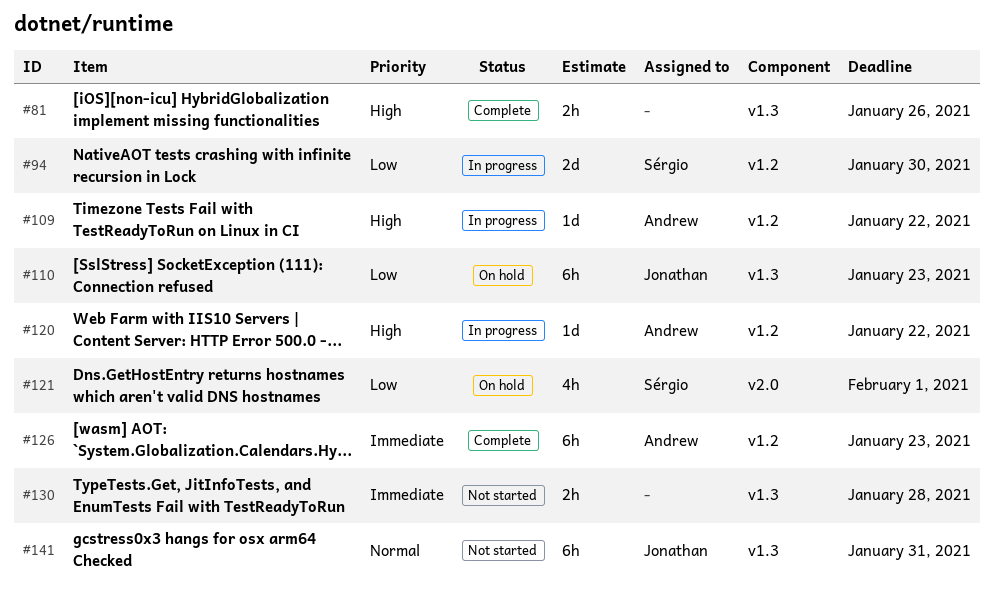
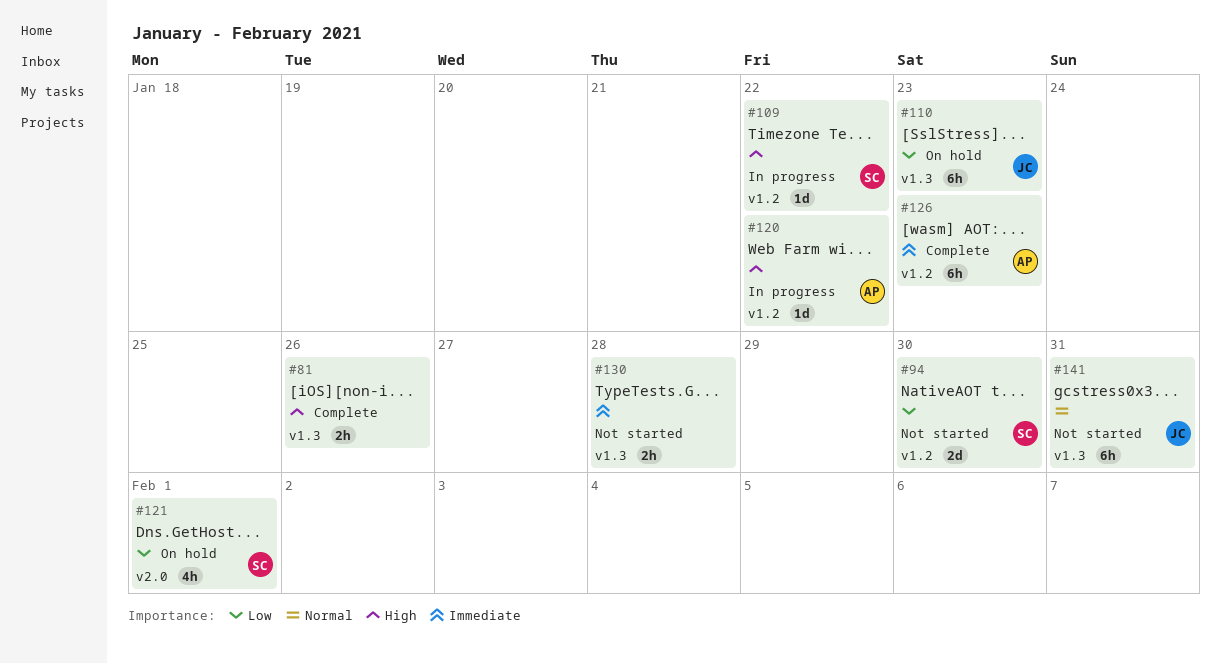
#94, status: In progress -> Not started
#109, owner: Andrew -> Sérgio

